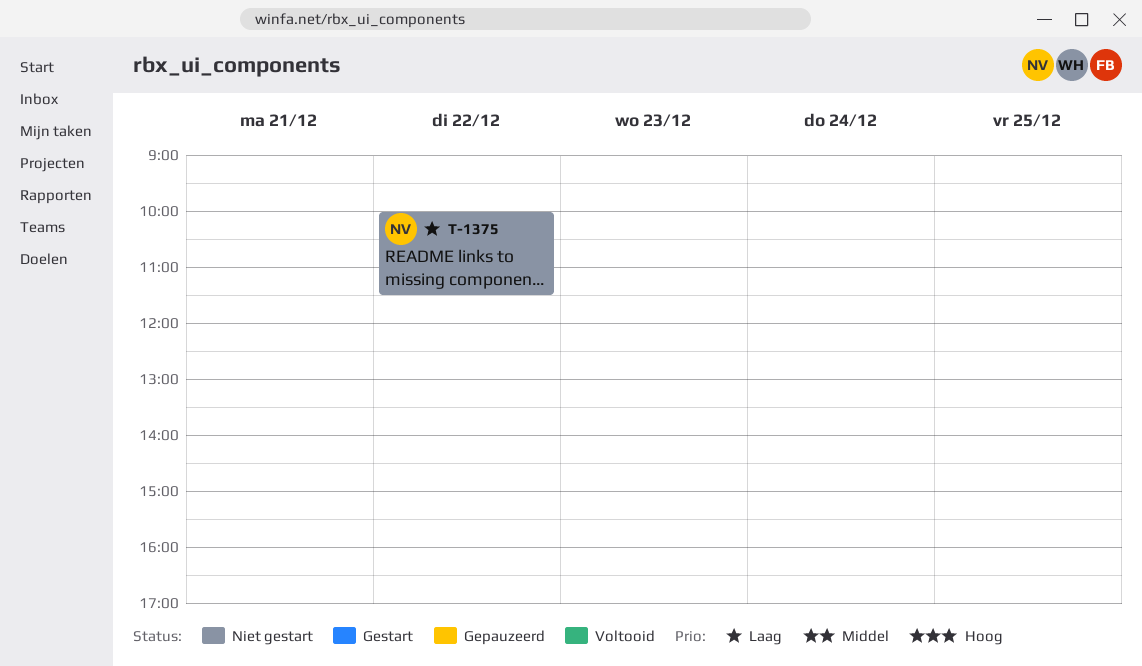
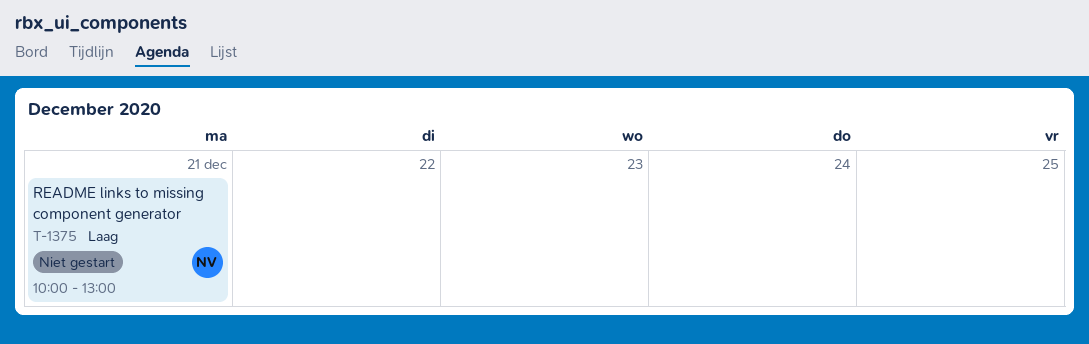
T-1375, day: Dec 22 -> Dec 21
T-1375, ends: 11:30 -> 13:00

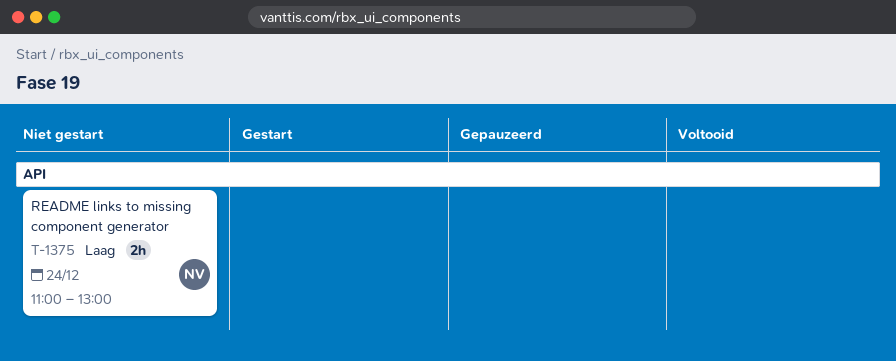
T-1375, day: Dec 21 -> Dec 24
T-1375, begins: 10:00 -> 11:00

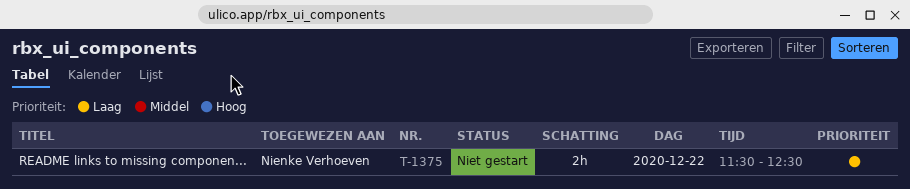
T-1375, day: Dec 24 -> Dec 22
T-1375, begins: 11:00 -> 11:30
T-1375, ends: 13:00 -> 12:30

